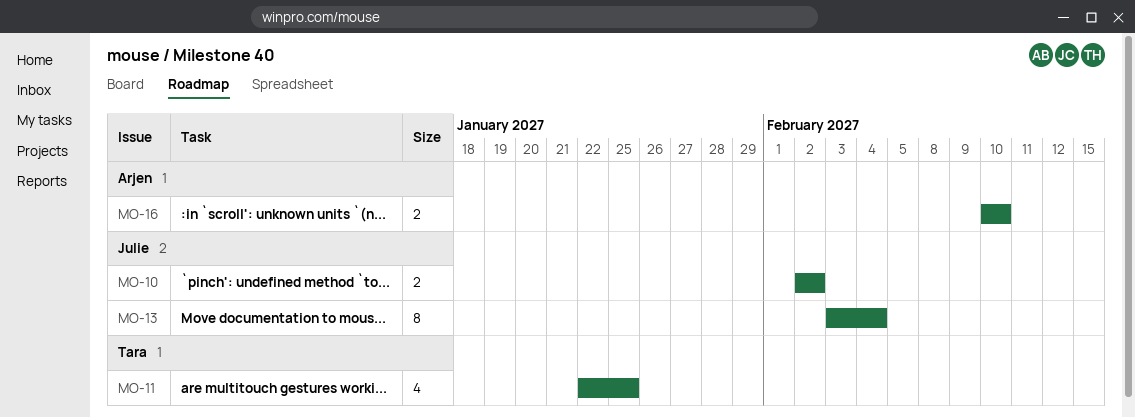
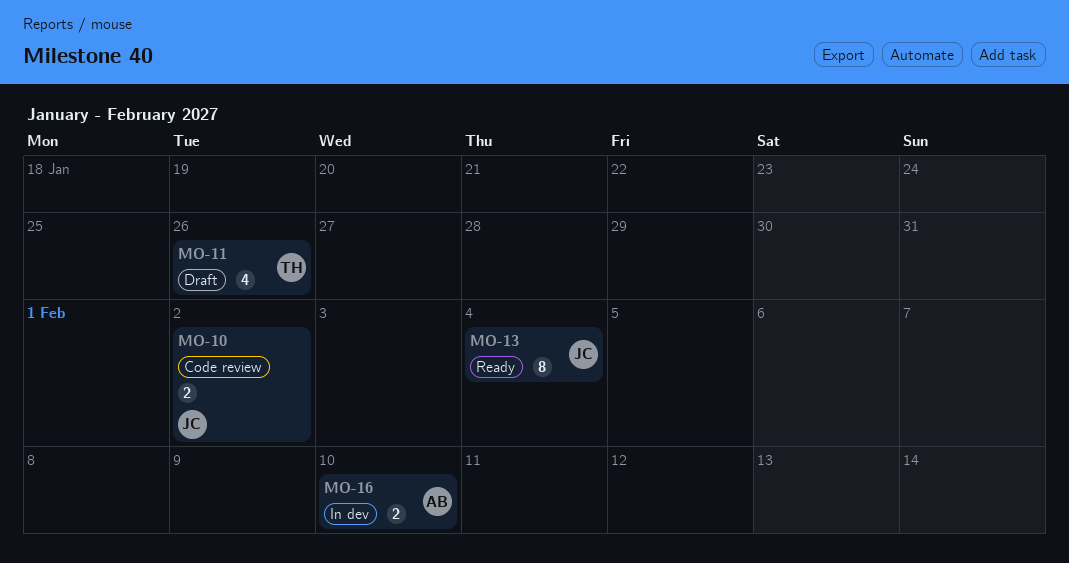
MO-11, due: Jan 25 -> Jan 26

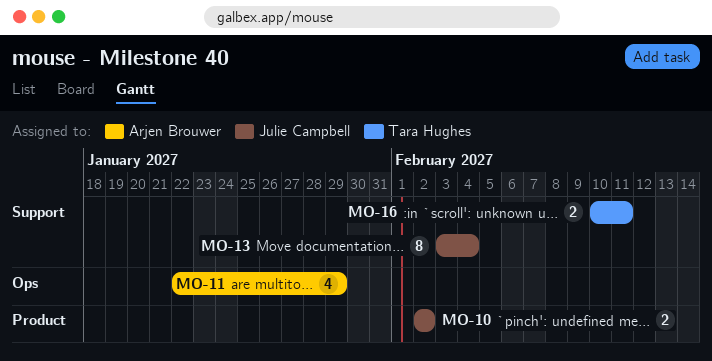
MO-11, owner: Tara Hughes -> Arjen Brouwer
MO-11, due: Jan 26 -> Jan 29
MO-16, owner: Arjen Brouwer -> Tara Hughes
MO-16, due: Feb 10 -> Feb 11

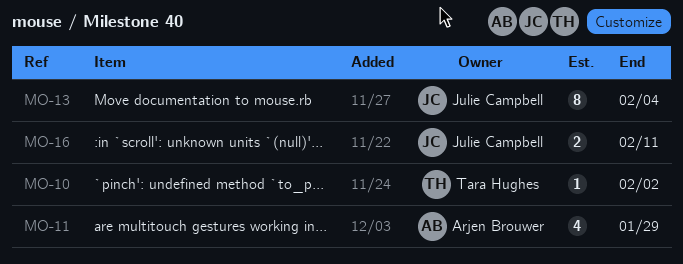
MO-10, owner: Julie Campbell -> Tara Hughes
MO-10, estimate: 2 -> 1
MO-16, owner: Tara Hughes -> Julie Campbell

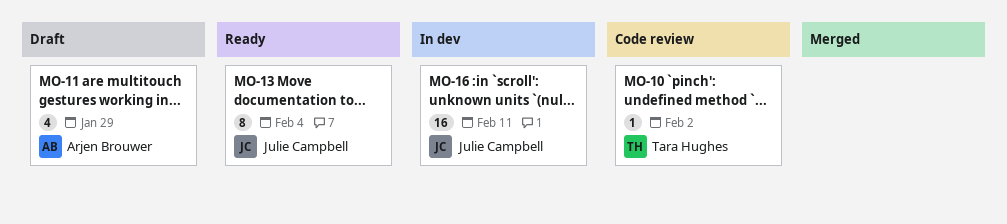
MO-16, estimate: 2 -> 16

